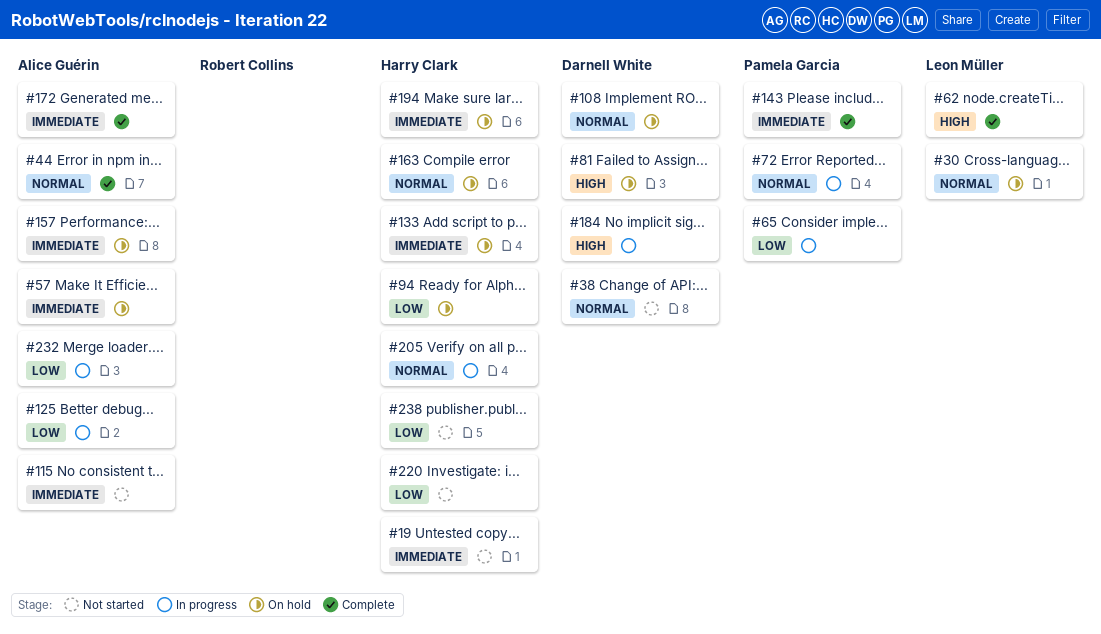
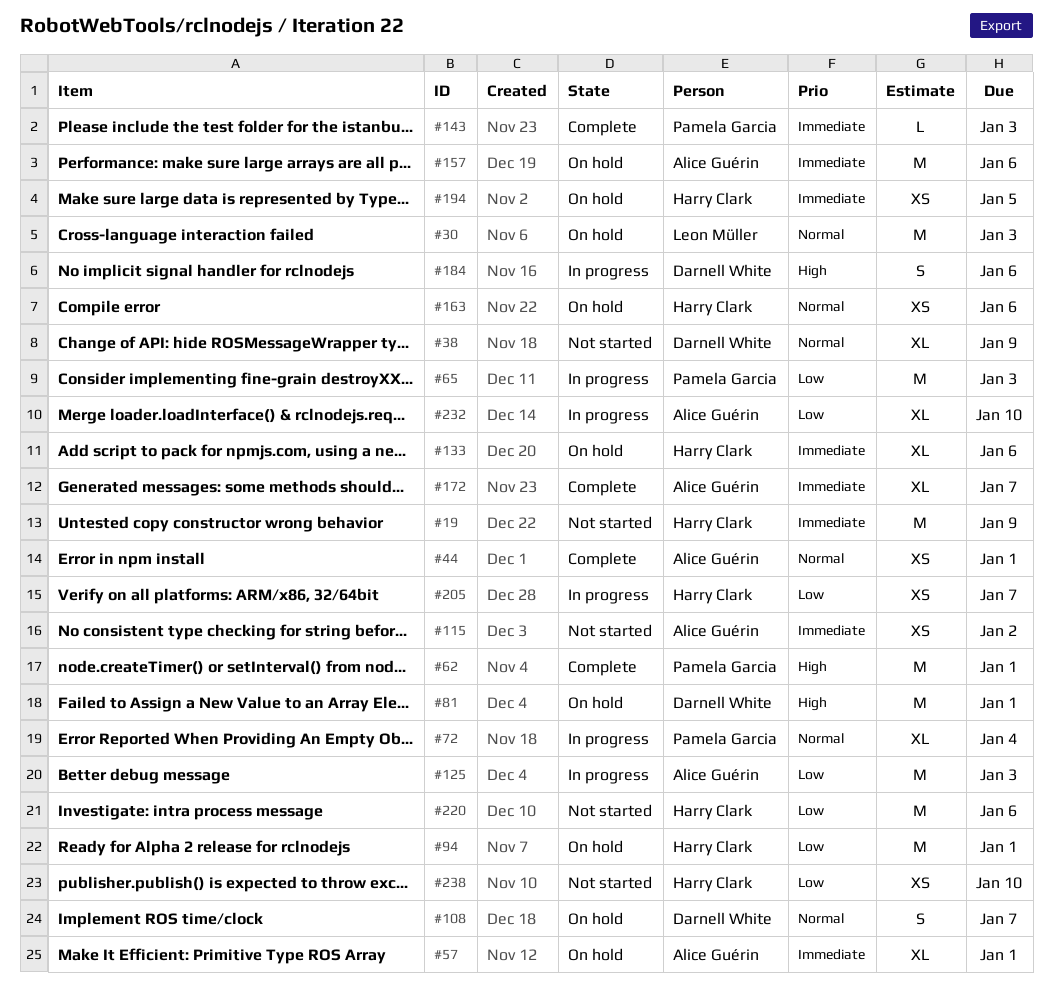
#62, owner: Leon Müller -> Pamela Garcia
#205, priority: Normal -> Low

